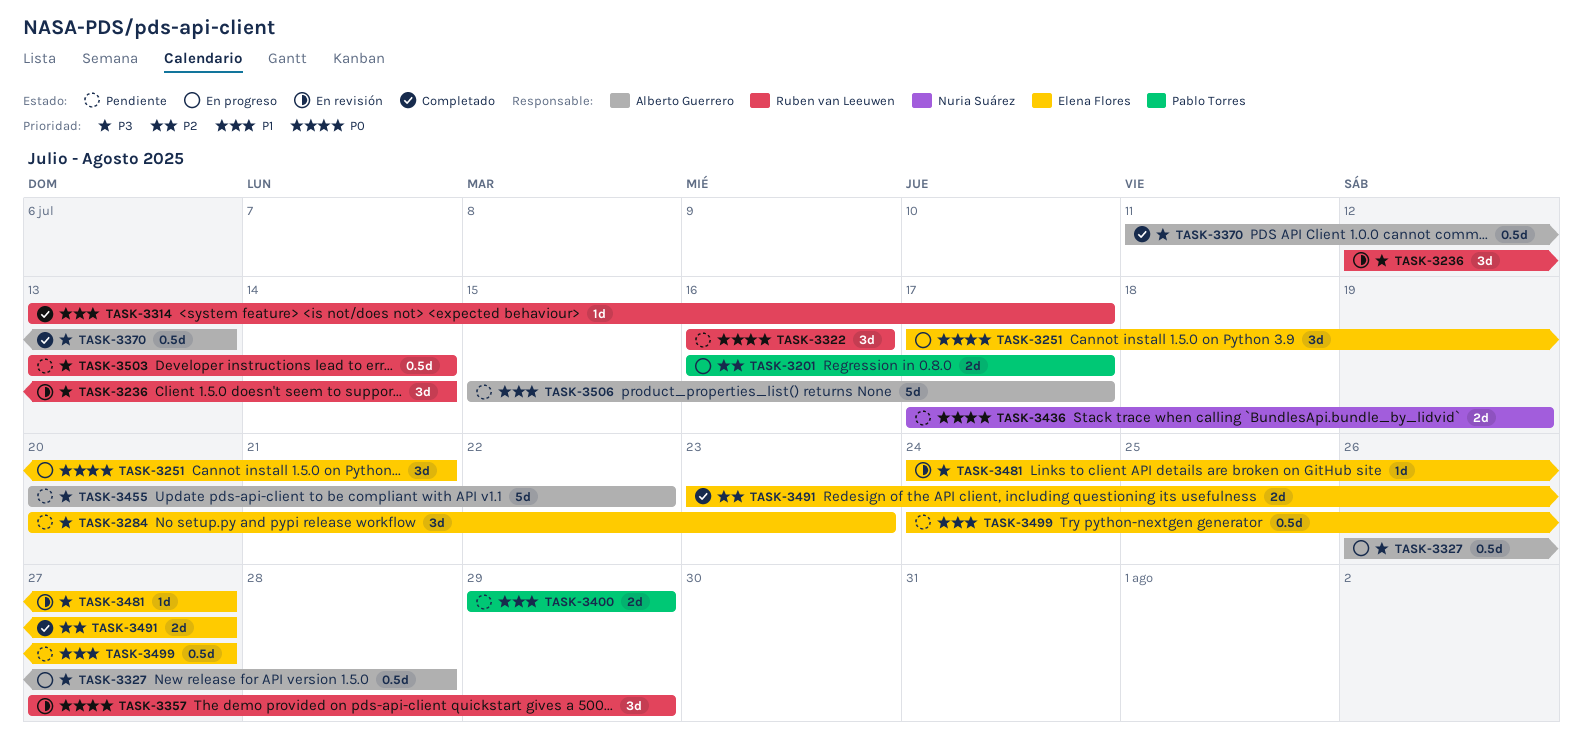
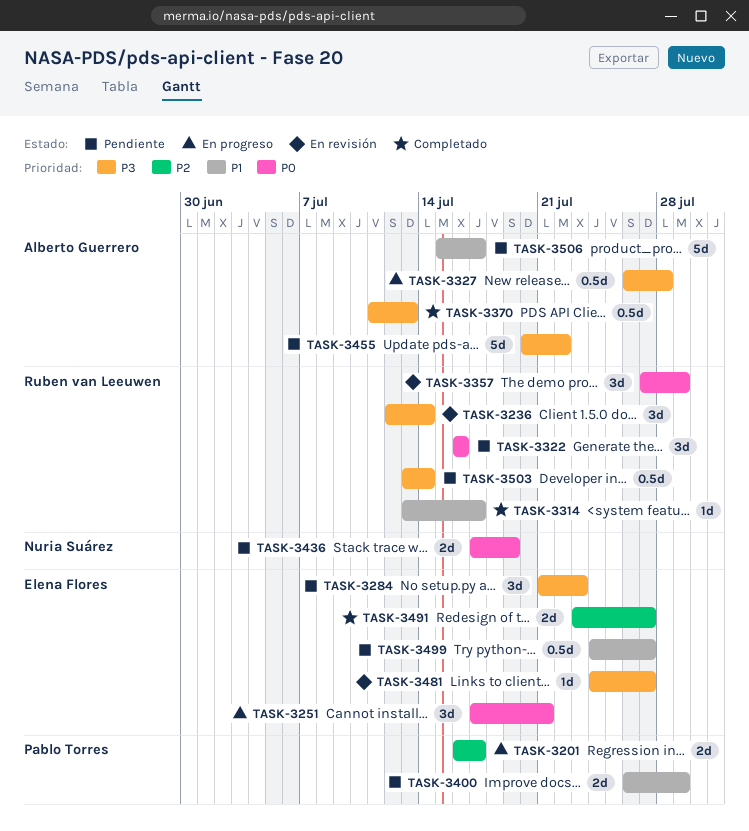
TASK-3284, start: Jul 20 -> Jul 21
TASK-3400, start: Jul 29 -> Jul 26

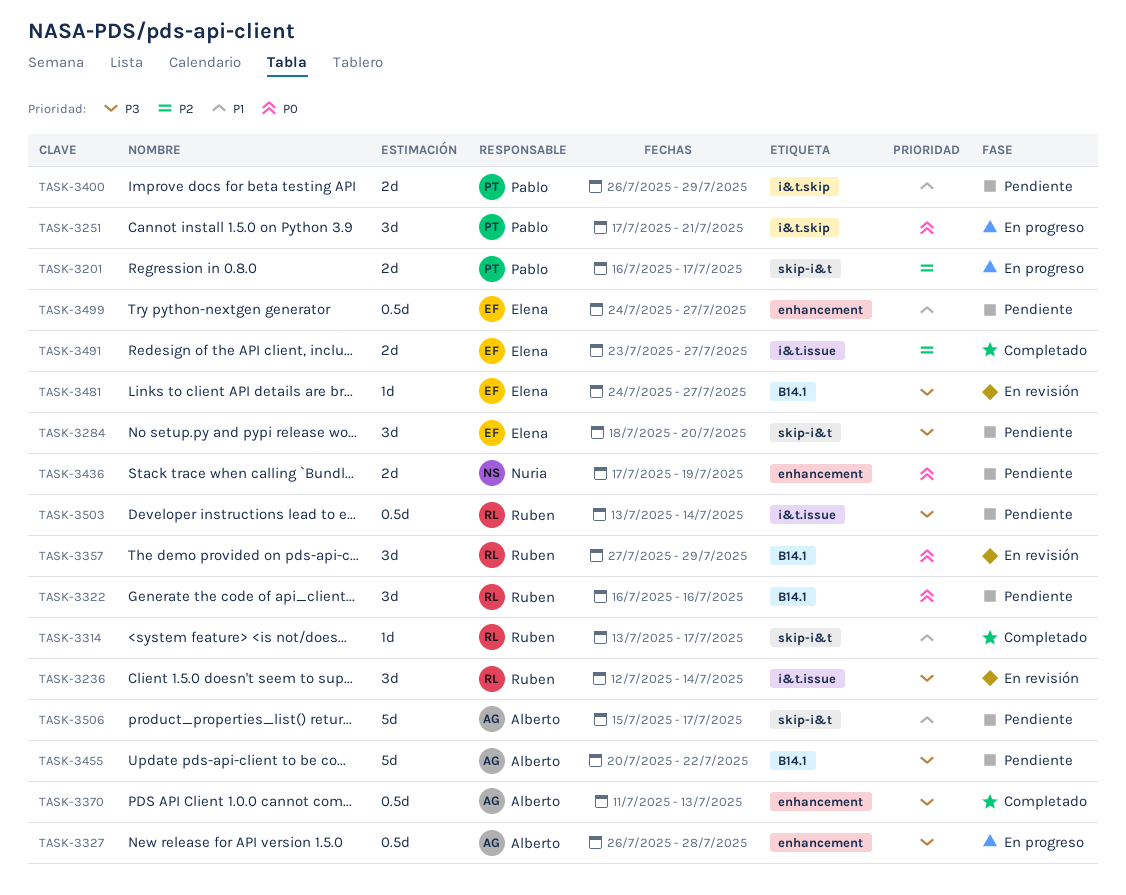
TASK-3251, owner: Elena Flores -> Pablo Torres
TASK-3284, start: Jul 21 -> Jul 18
TASK-3284, due: Jul 23 -> Jul 20

